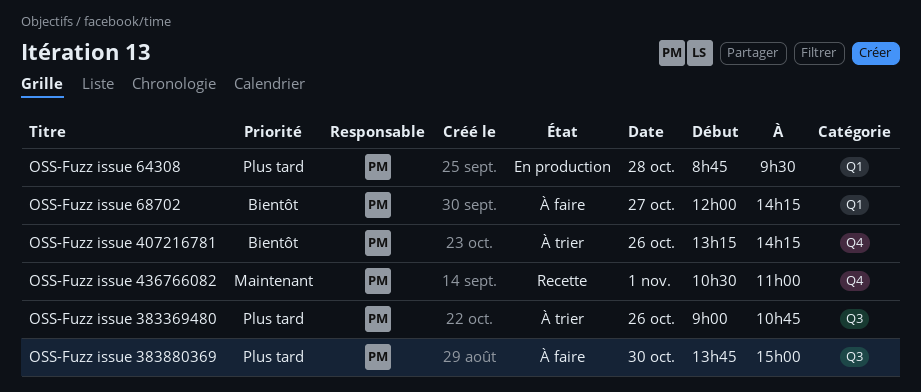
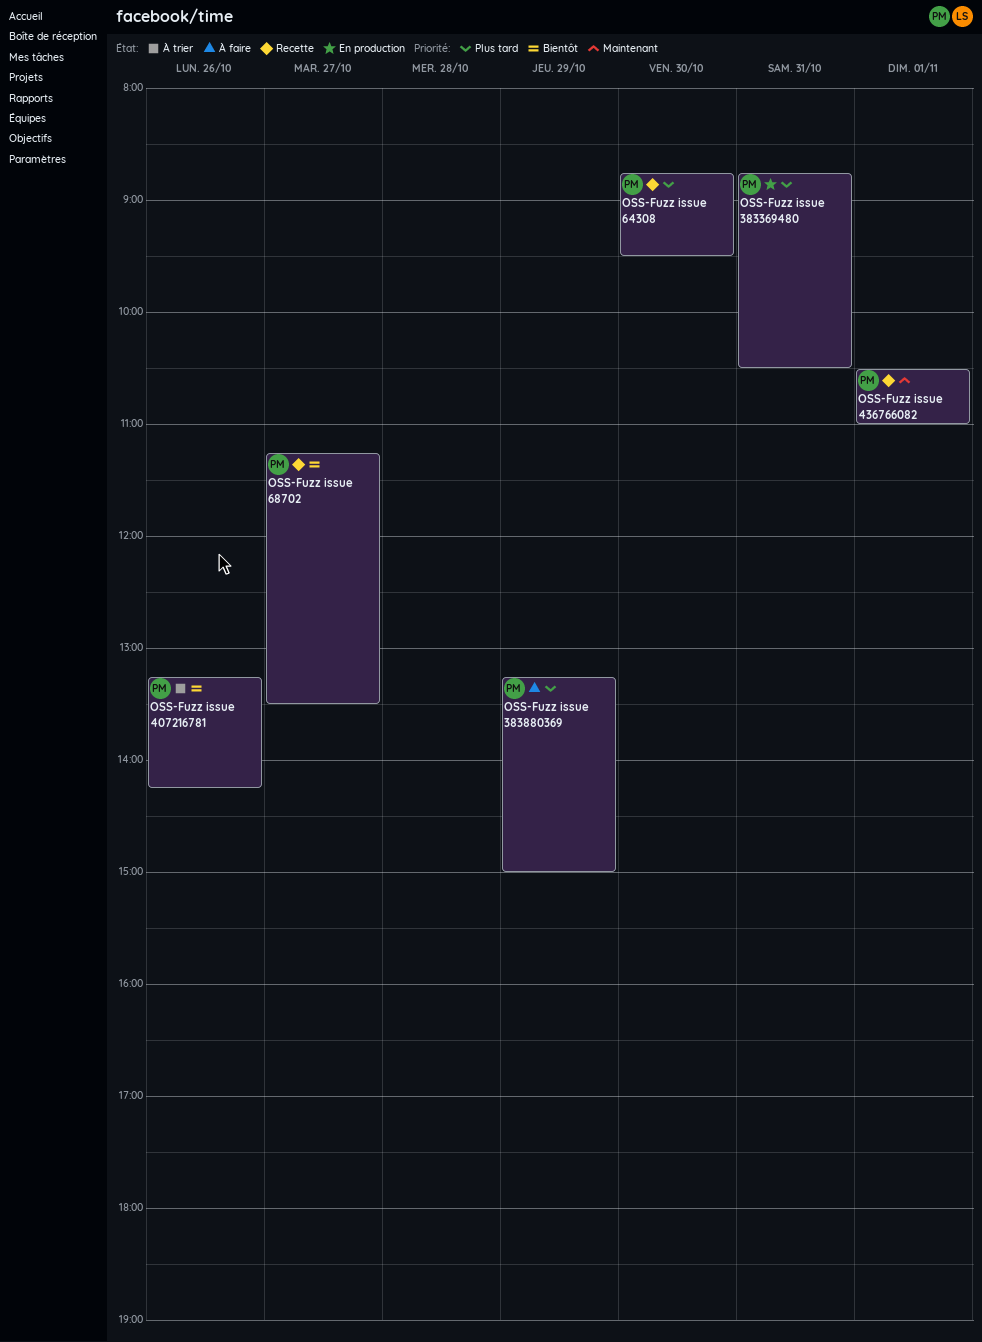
OSS-Fuzz issue 383369480, status: À trier -> En production
OSS-Fuzz issue 383369480, day: Oct 26 -> Oct 31
OSS-Fuzz issue 383369480, begins: 09:00 -> 08:45
OSS-Fuzz issue 383369480, ends: 10:45 -> 10:30
OSS-Fuzz issue 383880369, day: Oct 30 -> Oct 29
OSS-Fuzz issue 383880369, begins: 13:45 -> 13:15
OSS-Fuzz issue 64308, status: En production -> Recette
OSS-Fuzz issue 64308, day: Oct 28 -> Oct 30
OSS-Fuzz issue 68702, status: À faire -> Recette
OSS-Fuzz issue 68702, begins: 12:00 -> 11:15
OSS-Fuzz issue 68702, ends: 14:15 -> 13:30

